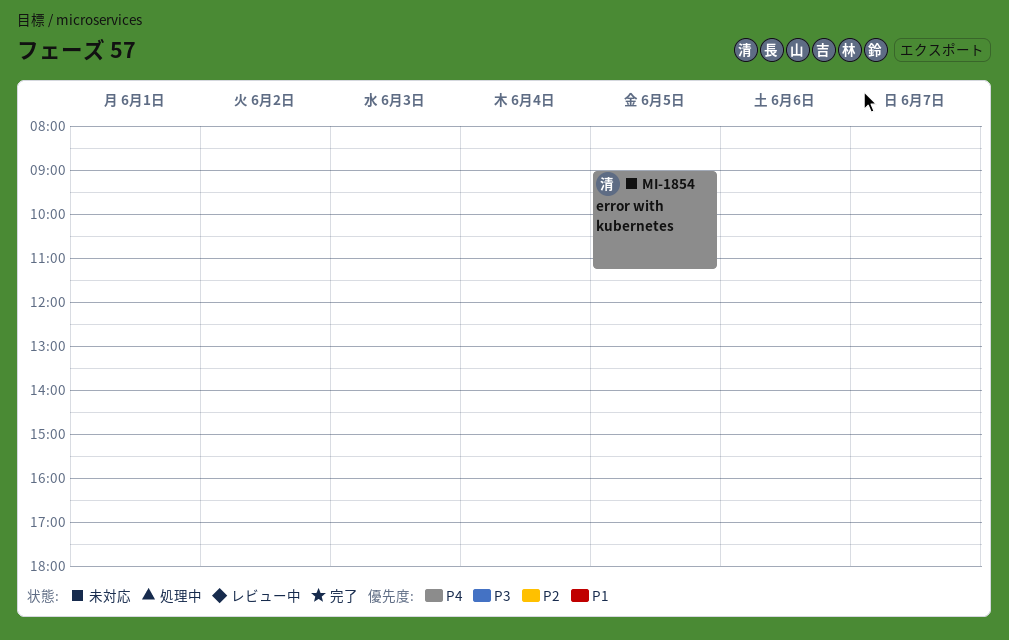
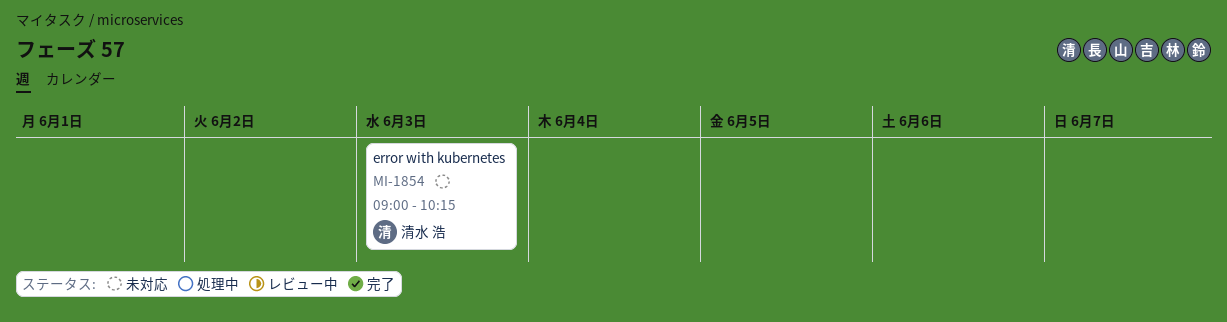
MI-1854, day: Jun 5 -> Jun 3
MI-1854, ends: 11:15 -> 10:15

